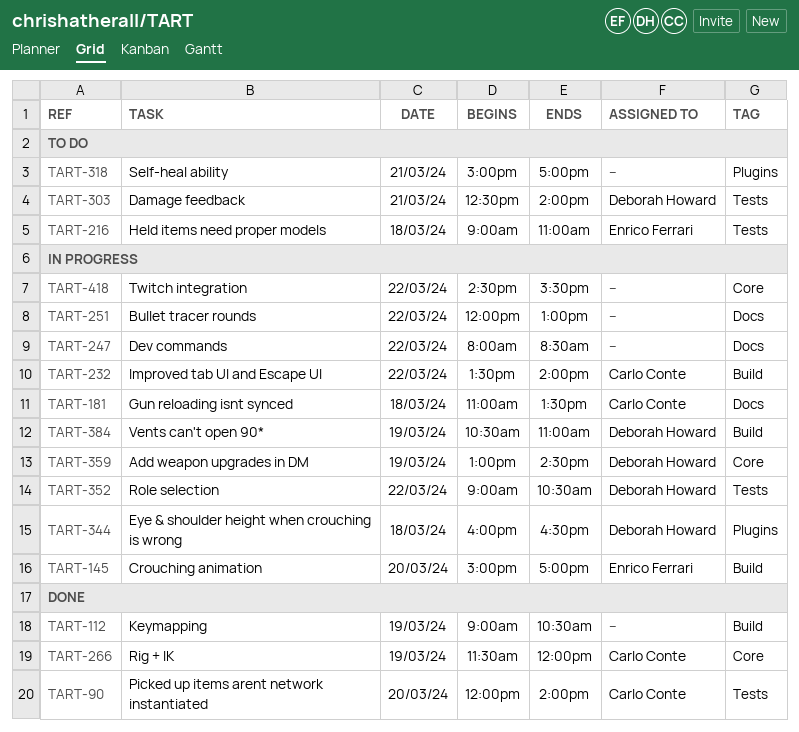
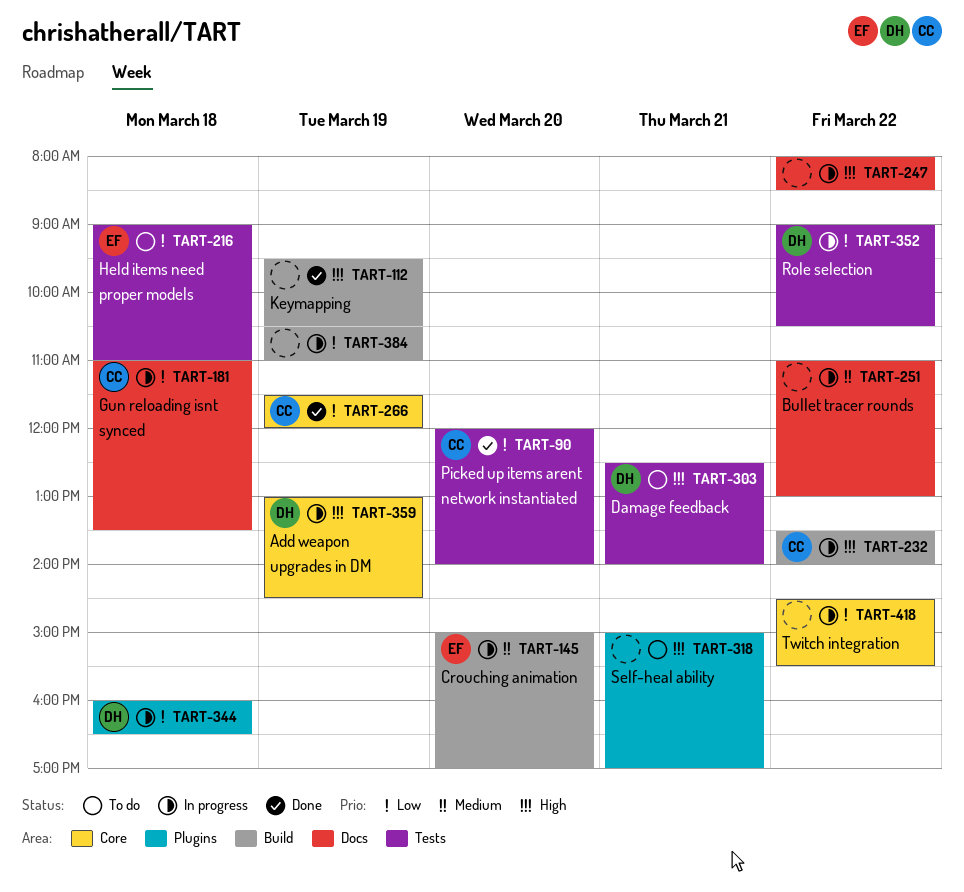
TART-112, begins: 09:00 -> 09:30
TART-251, begins: 12:00 -> 11:00
TART-384, owner: Deborah Howard -> none

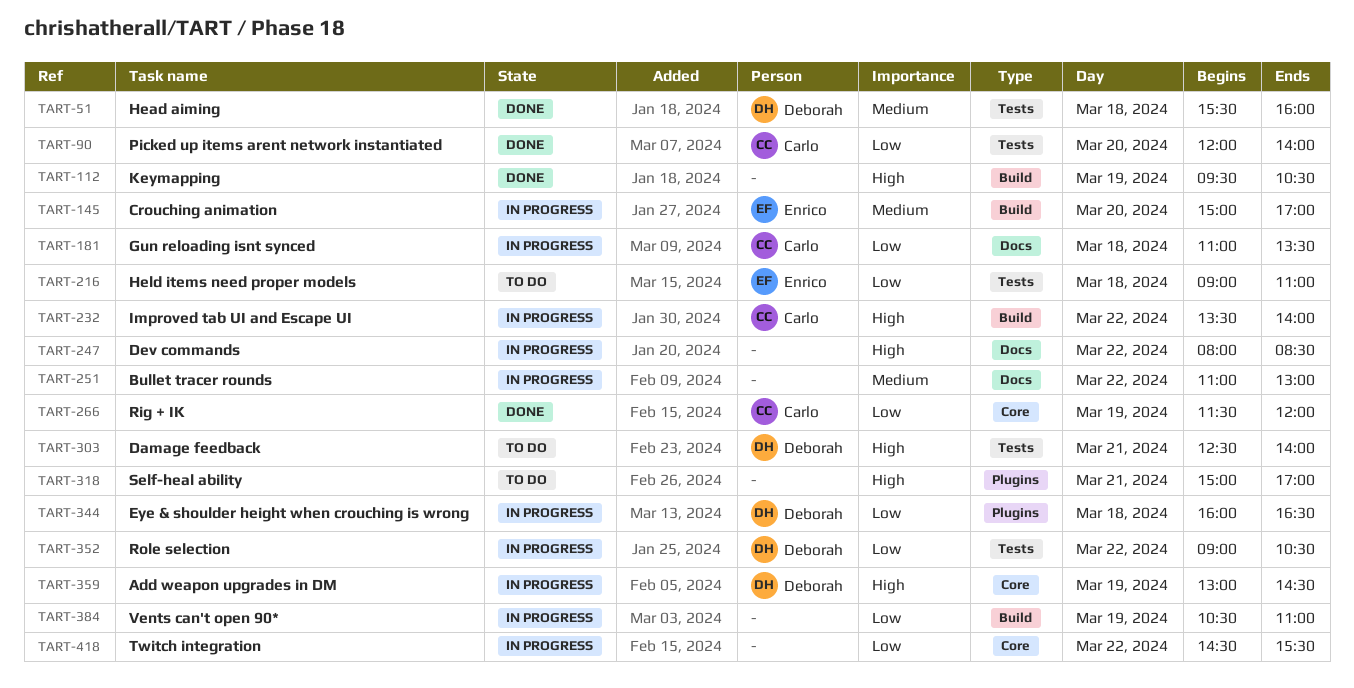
TART-51: none -> present

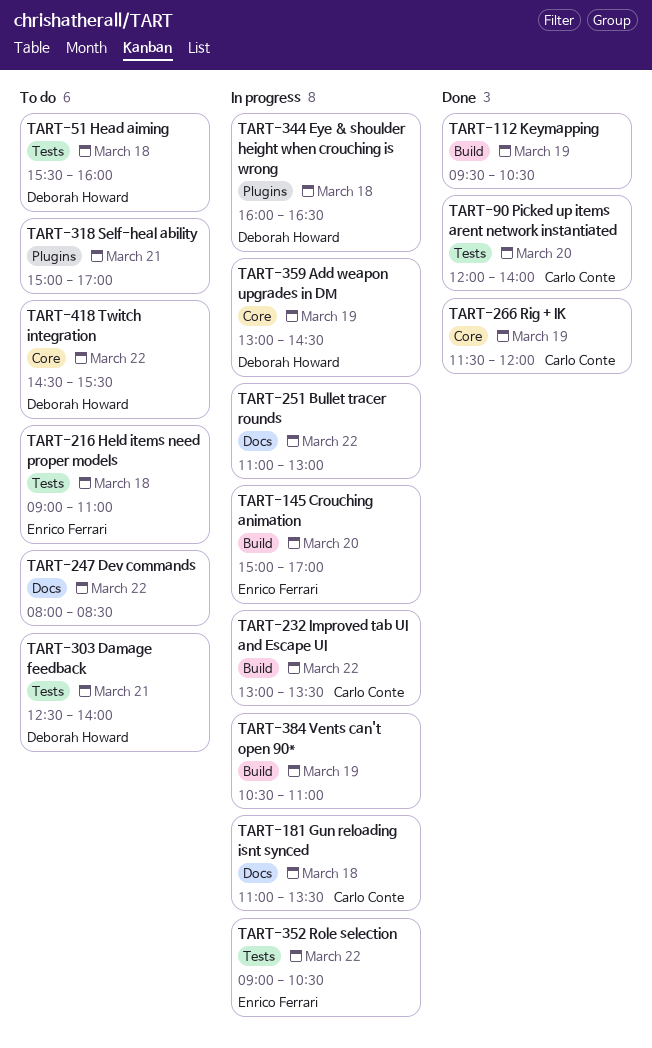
TART-51, status: Done -> To do
TART-232, begins: 13:30 -> 13:00
TART-232, ends: 14:00 -> 13:30
TART-247, status: In progress -> To do
TART-352, owner: Deborah Howard -> Enrico Ferrari
TART-418, status: In progress -> To do
TART-418, owner: none -> Deborah Howard

